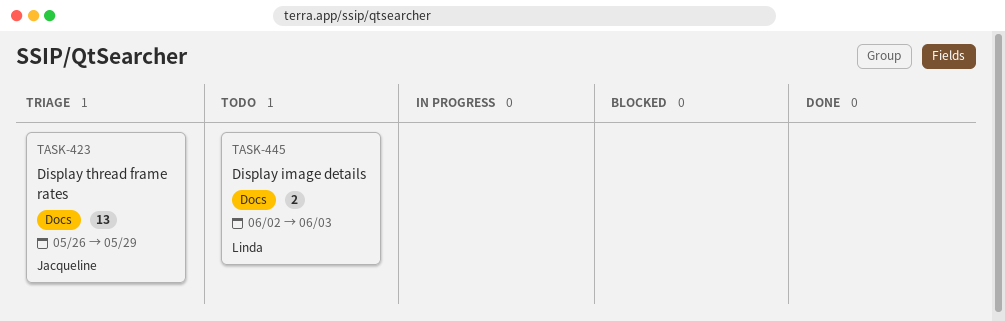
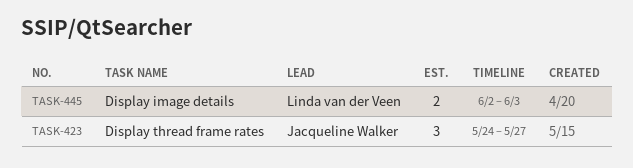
TASK-423, estimate: 13 -> 3
TASK-423, start: May 26 -> May 24
TASK-423, due: May 29 -> May 27

